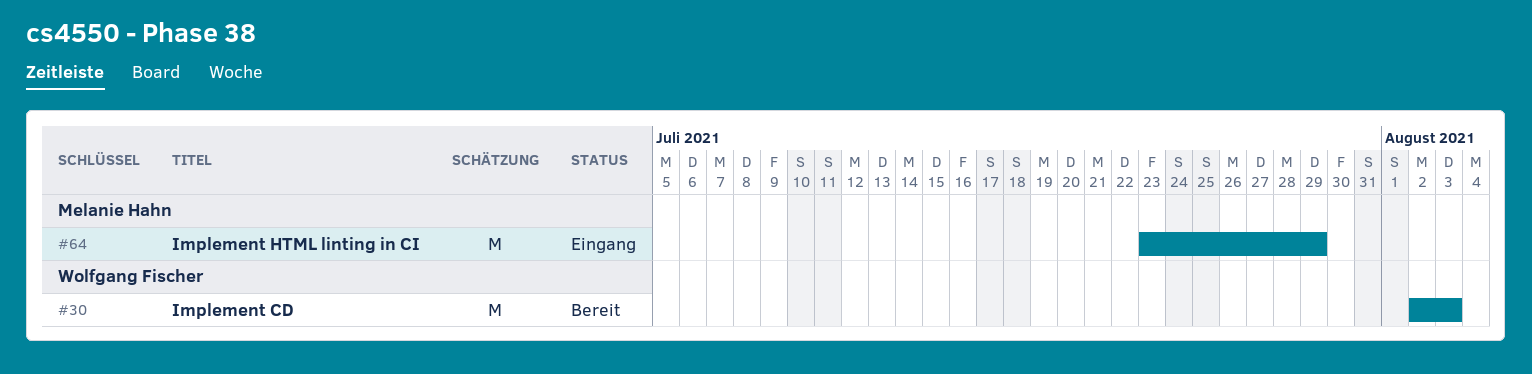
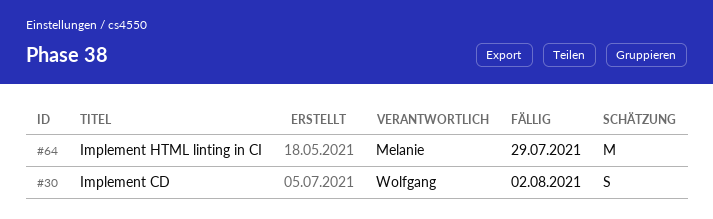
#30, estimate: M -> S
#30, due: Aug 3 -> Aug 2

